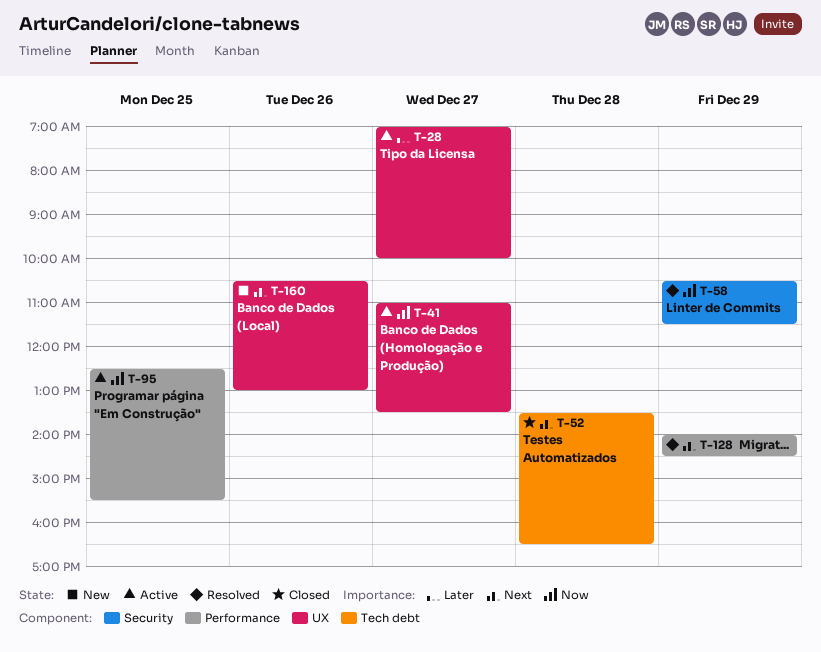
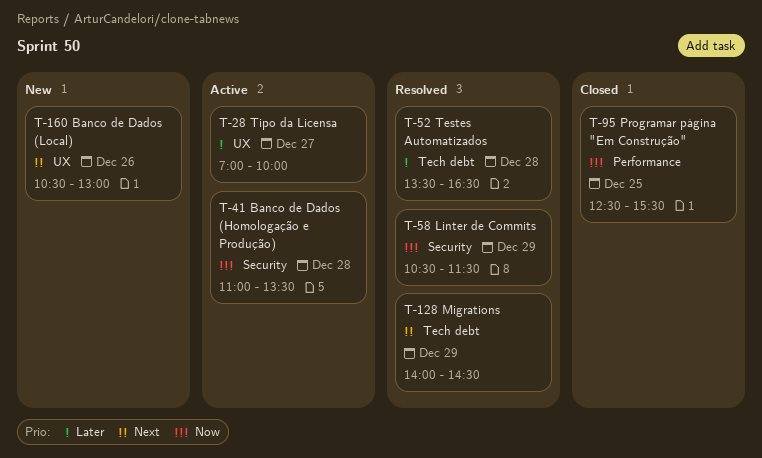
T-41, label: UX -> Security
T-41, day: Dec 27 -> Dec 28
T-52, status: Closed -> Resolved
T-52, priority: Next -> Later
T-95, status: Active -> Closed
T-128, label: Performance -> Tech debt

